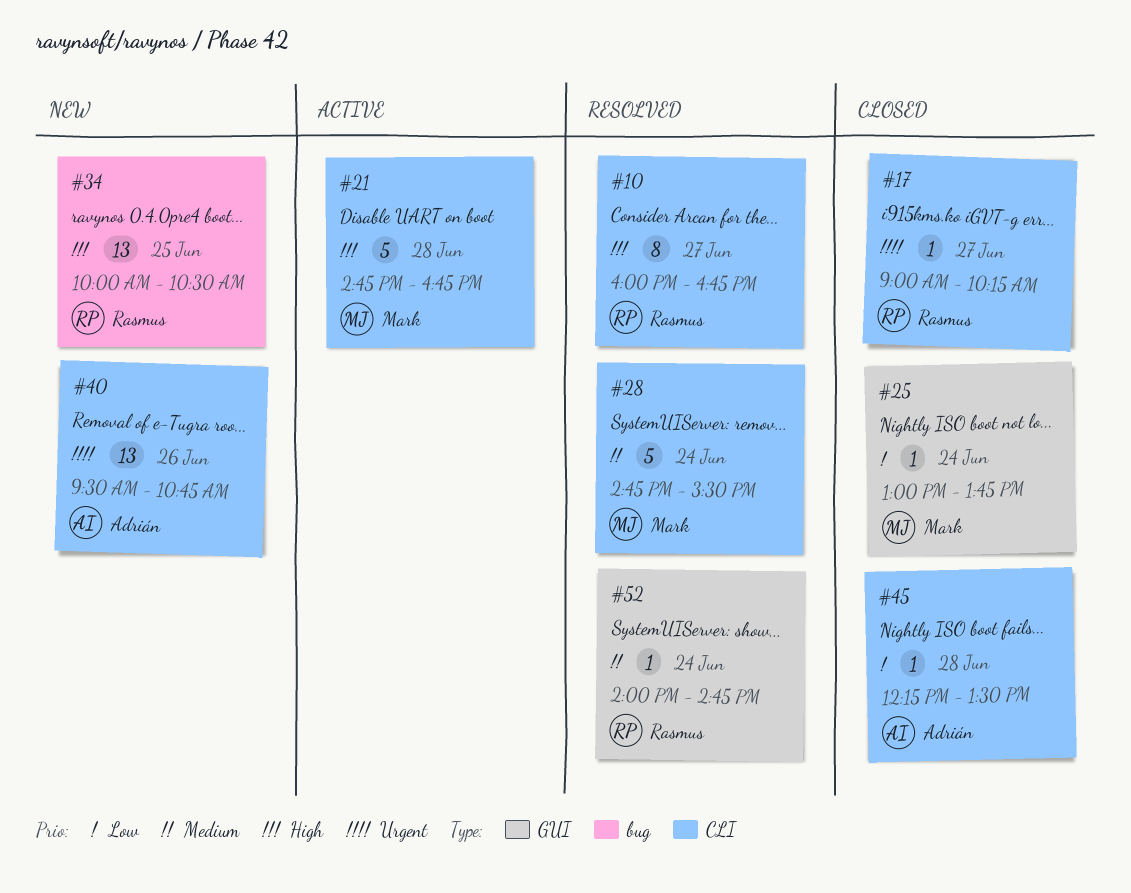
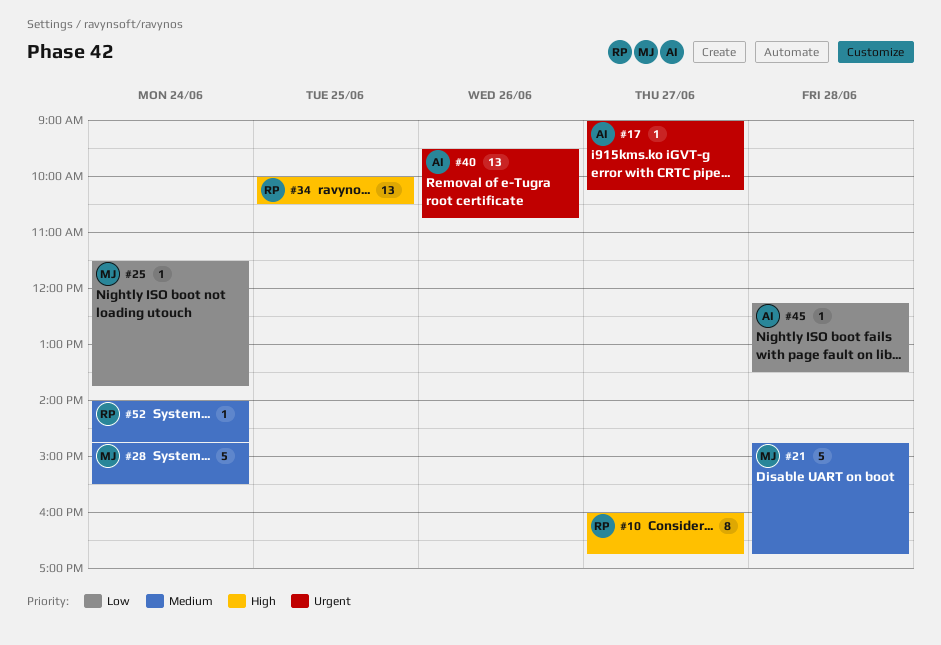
#17, owner: Rasmus -> Adrián
#21, priority: High -> Medium
#25, begins: 13:00 -> 11:30

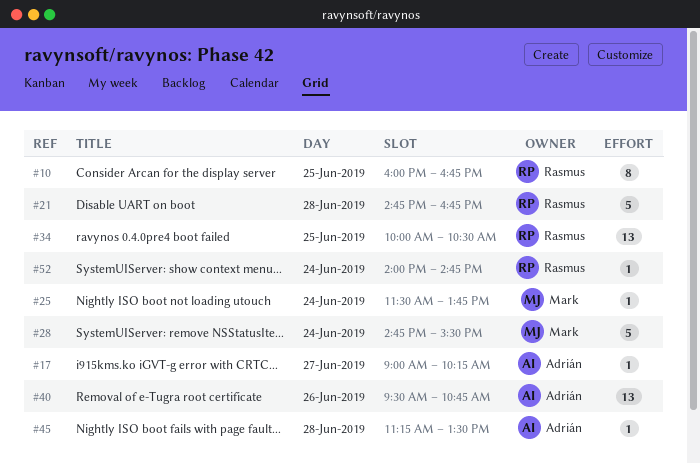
#10, day: Jun 27 -> Jun 25
#21, owner: Mark -> Rasmus
#45, begins: 12:15 -> 11:15

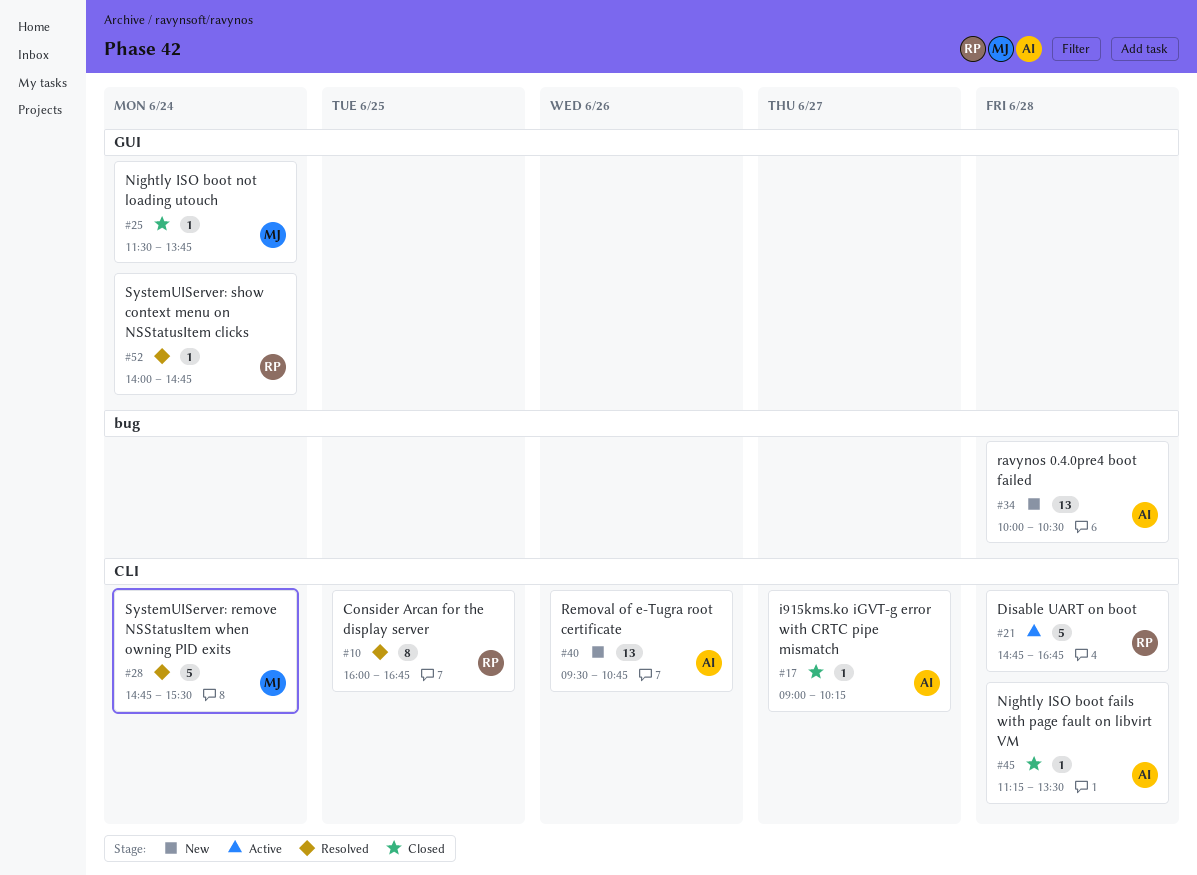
#34, owner: Rasmus -> Adrián
#34, day: Jun 25 -> Jun 28

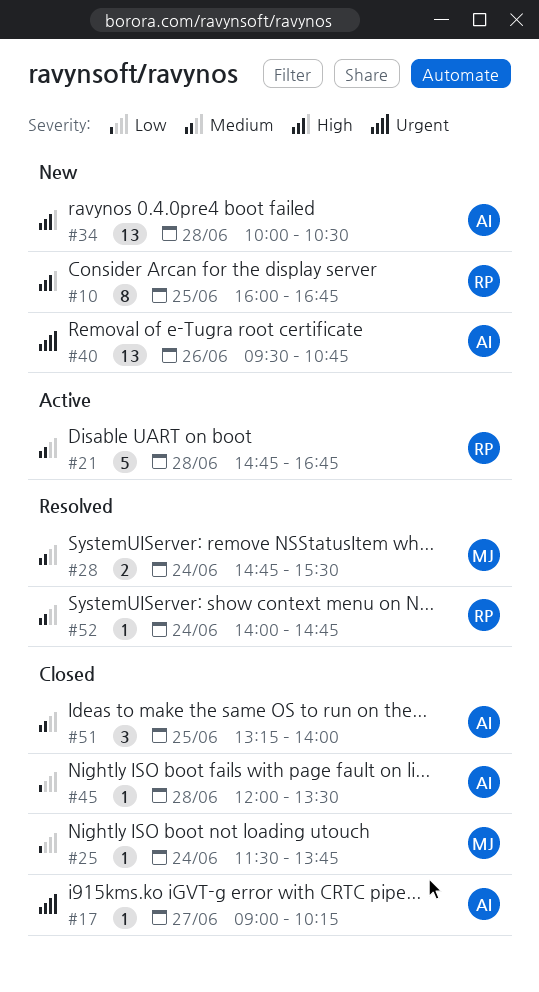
#10, status: Resolved -> New
#28, estimate: 5 -> 2
#45, begins: 11:15 -> 12:00
#51: none -> present

